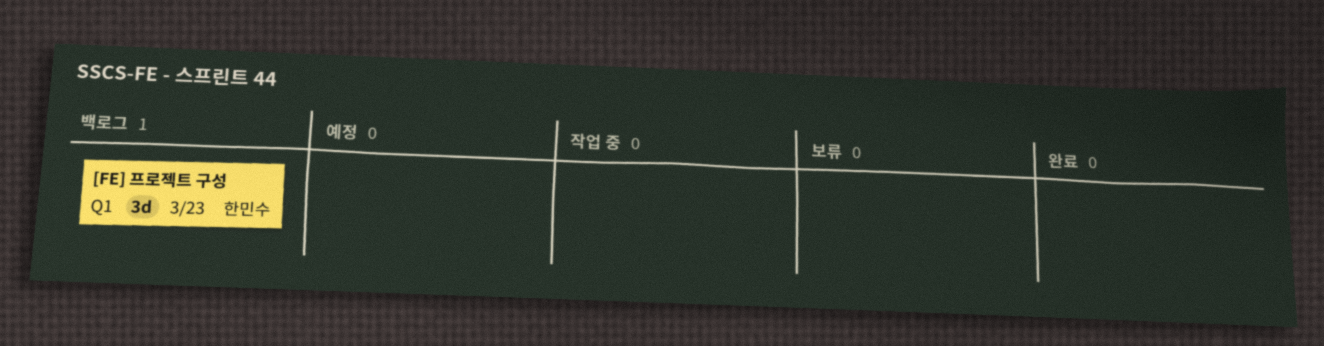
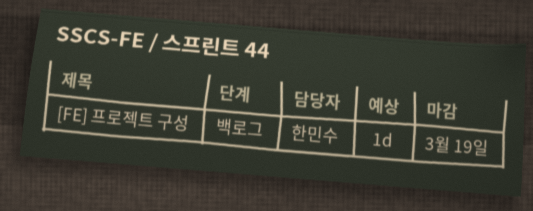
[FE] 프로젝트 구성, estimate: 3d -> 1d
[FE] 프로젝트 구성, due: Mar 23 -> Mar 19

